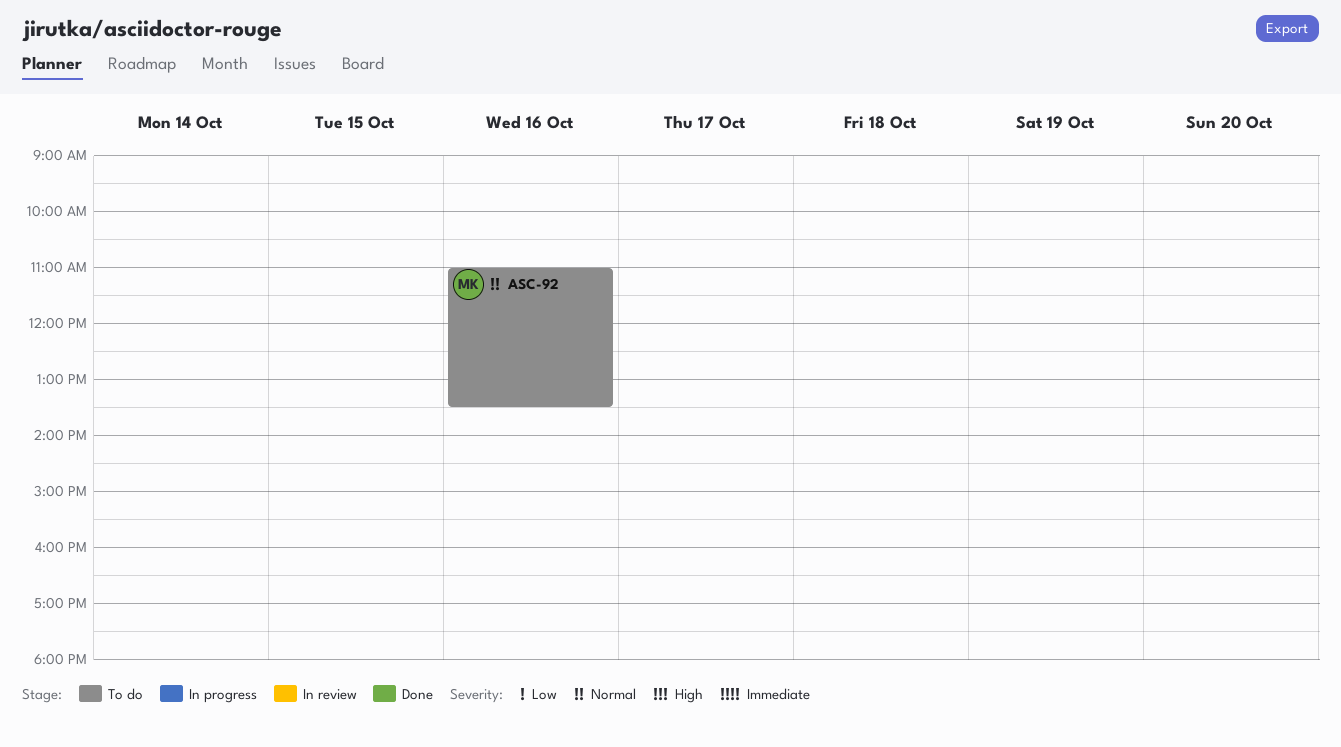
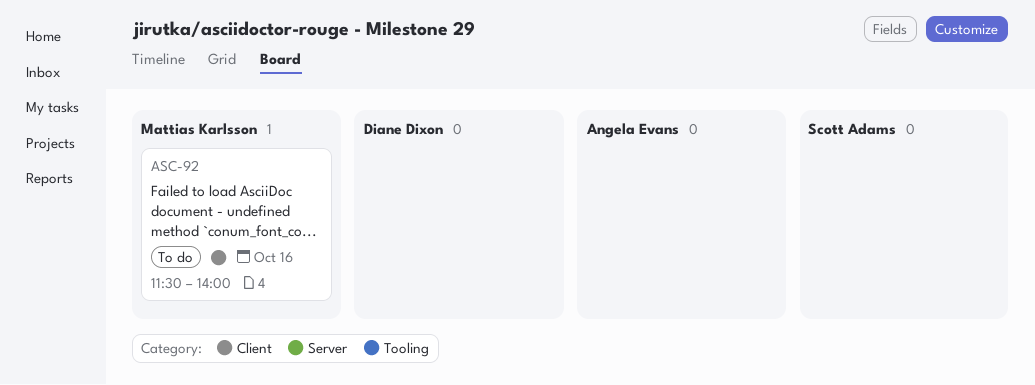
ASC-92, begins: 11:00 -> 11:30
ASC-92, ends: 13:30 -> 14:00

